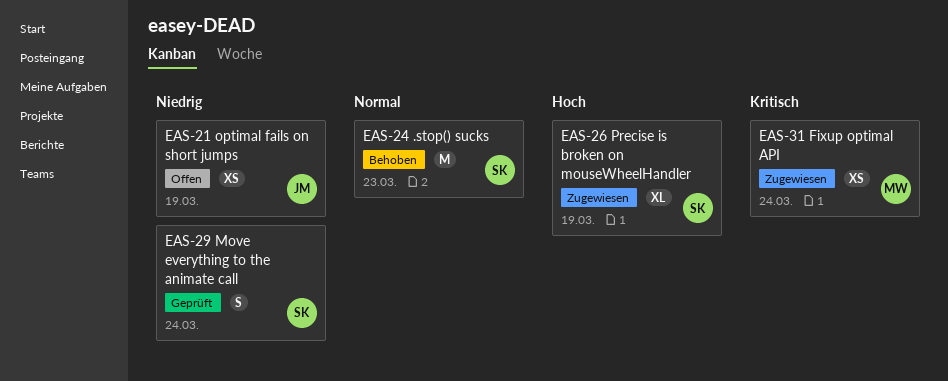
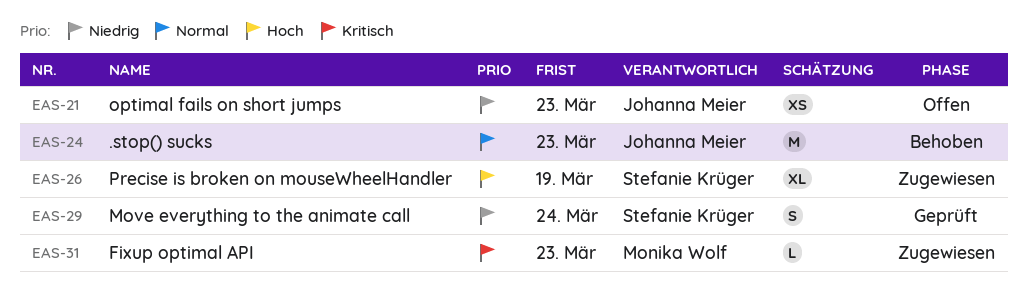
EAS-21, due: Mar 19 -> Mar 23
EAS-24, owner: Stefanie Krüger -> Johanna Meier
EAS-31, estimate: XS -> L
EAS-31, due: Mar 24 -> Mar 23

